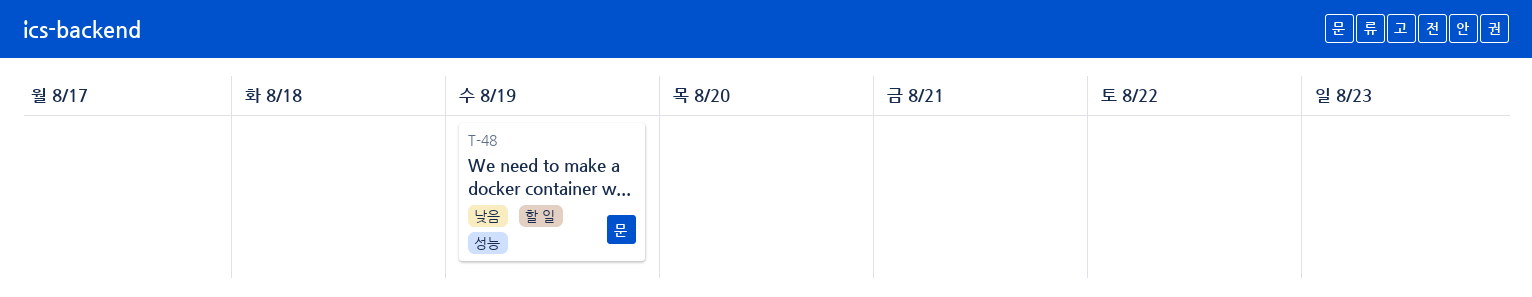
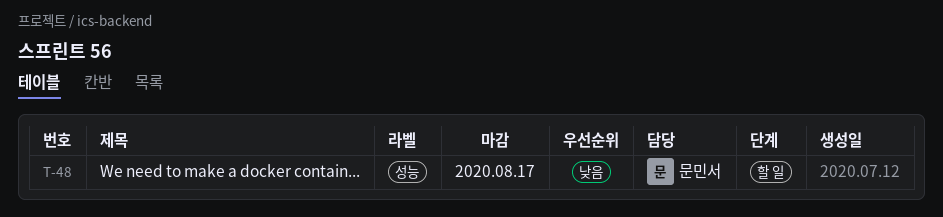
T-48, due: Aug 19 -> Aug 17

